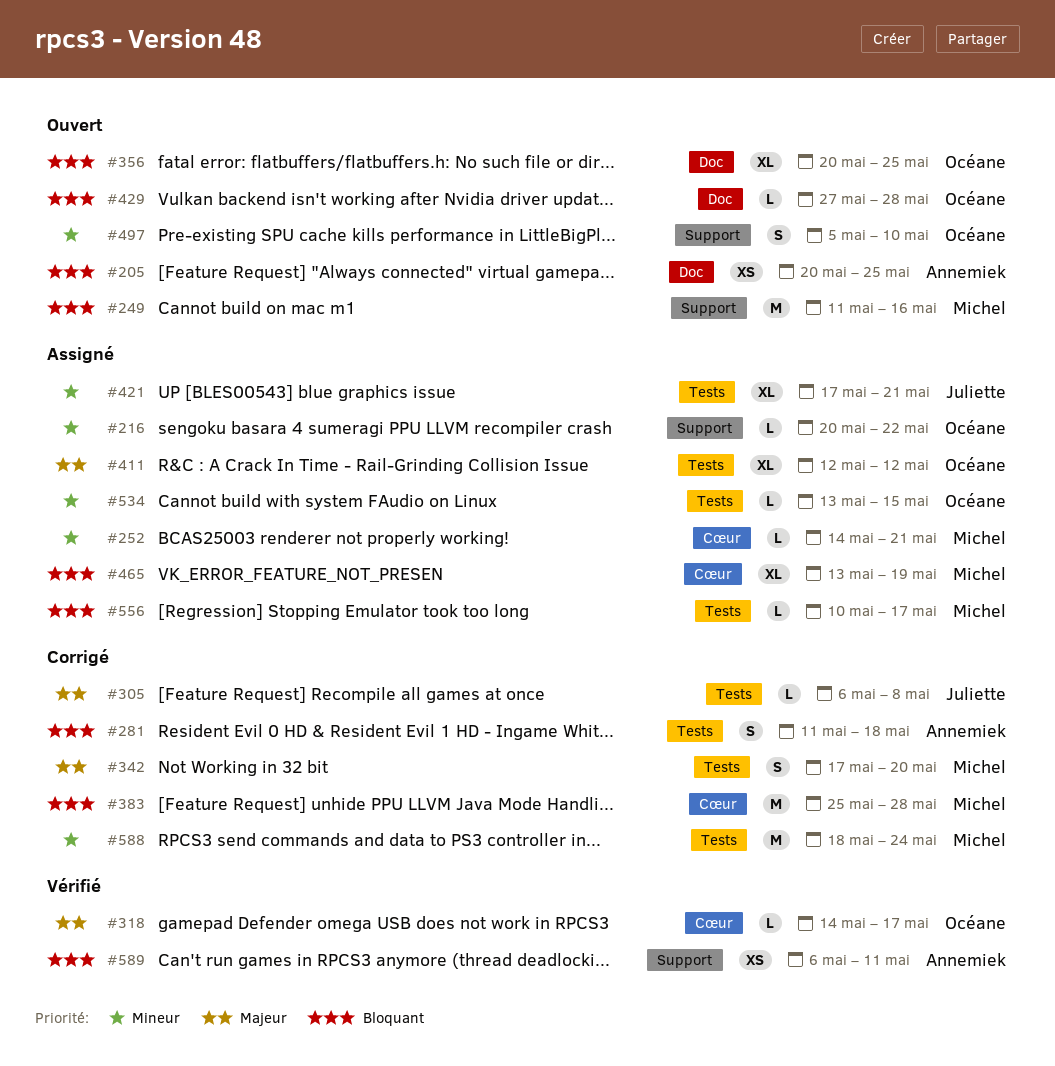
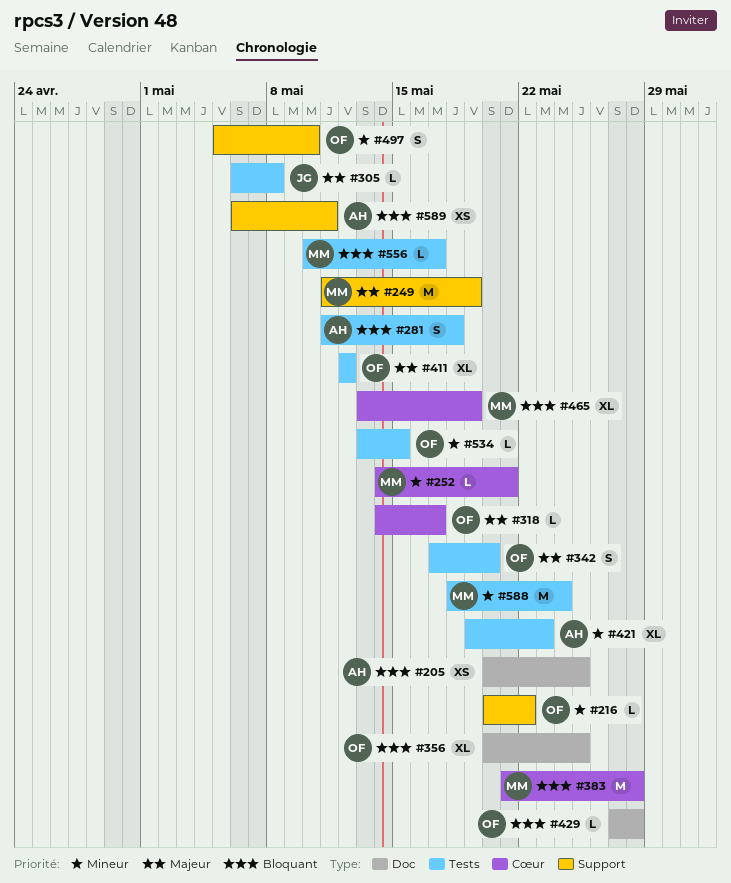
#249, priority: Bloquant -> Majeur
#249, due: May 16 -> May 19
#342, owner: Michel -> Océane
#383, start: May 25 -> May 21
#421, owner: Juliette -> Annemiek
#421, start: May 17 -> May 19
#421, due: May 21 -> May 23

